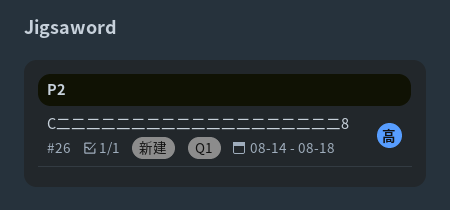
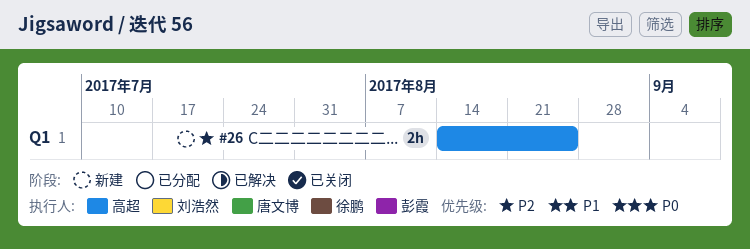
#26, due: Aug 18 -> Aug 25

